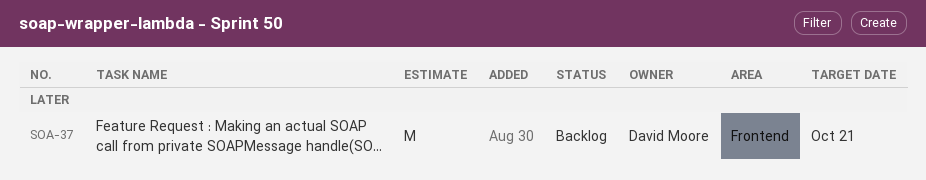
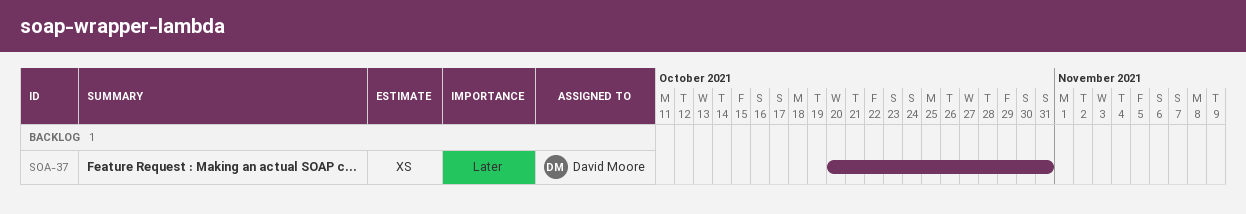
SOA-37, estimate: M -> XS
SOA-37, due: Oct 21 -> Oct 31

